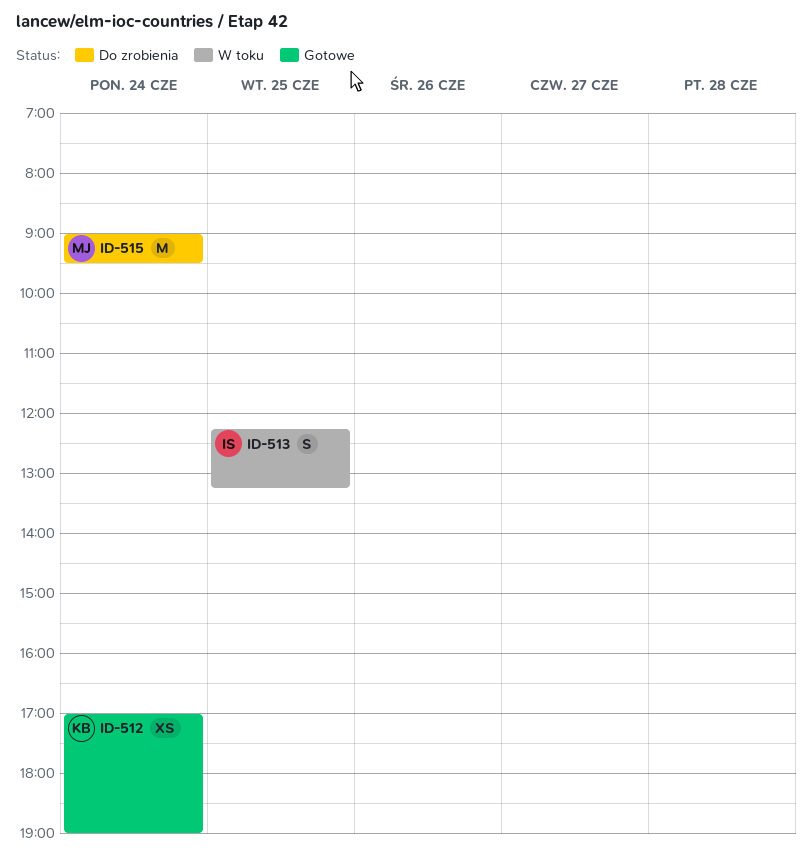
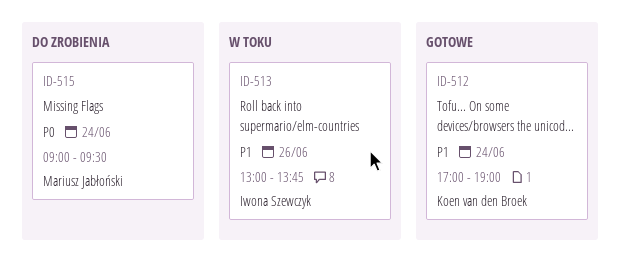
ID-513, day: Jun 25 -> Jun 26
ID-513, begins: 12:15 -> 13:00
ID-513, ends: 13:15 -> 13:45

